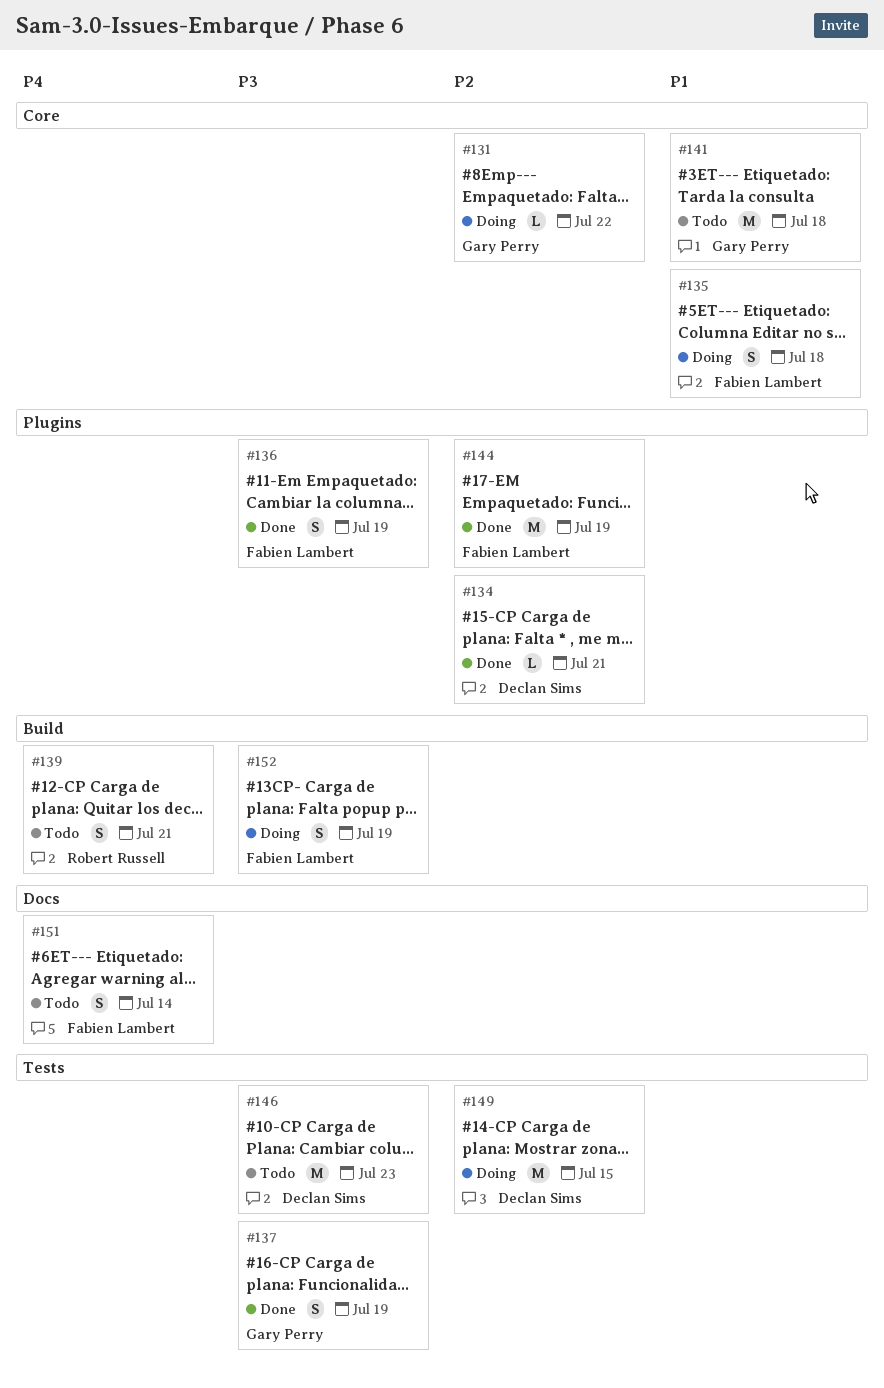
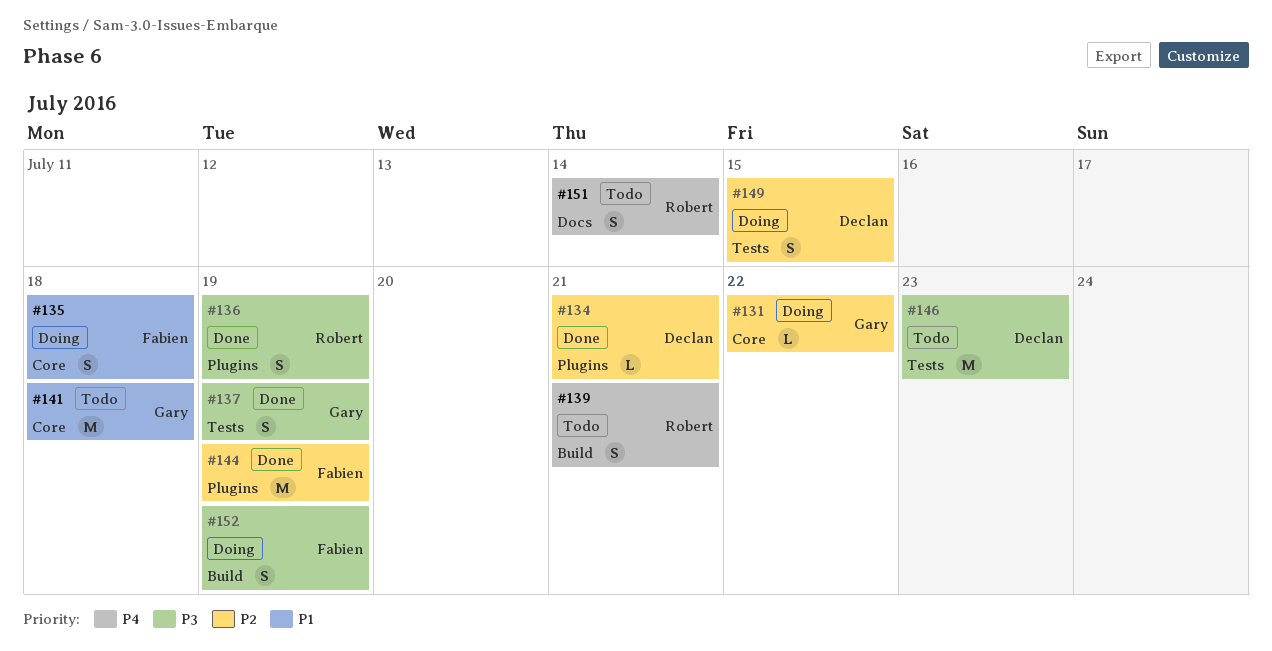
#136, owner: Fabien Lambert -> Robert Russell
#149, estimate: M -> S
#151, owner: Fabien Lambert -> Robert Russell

